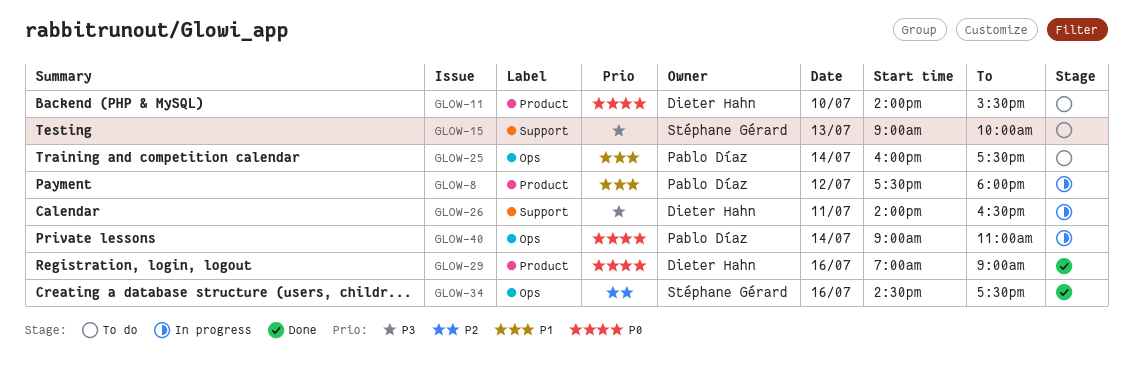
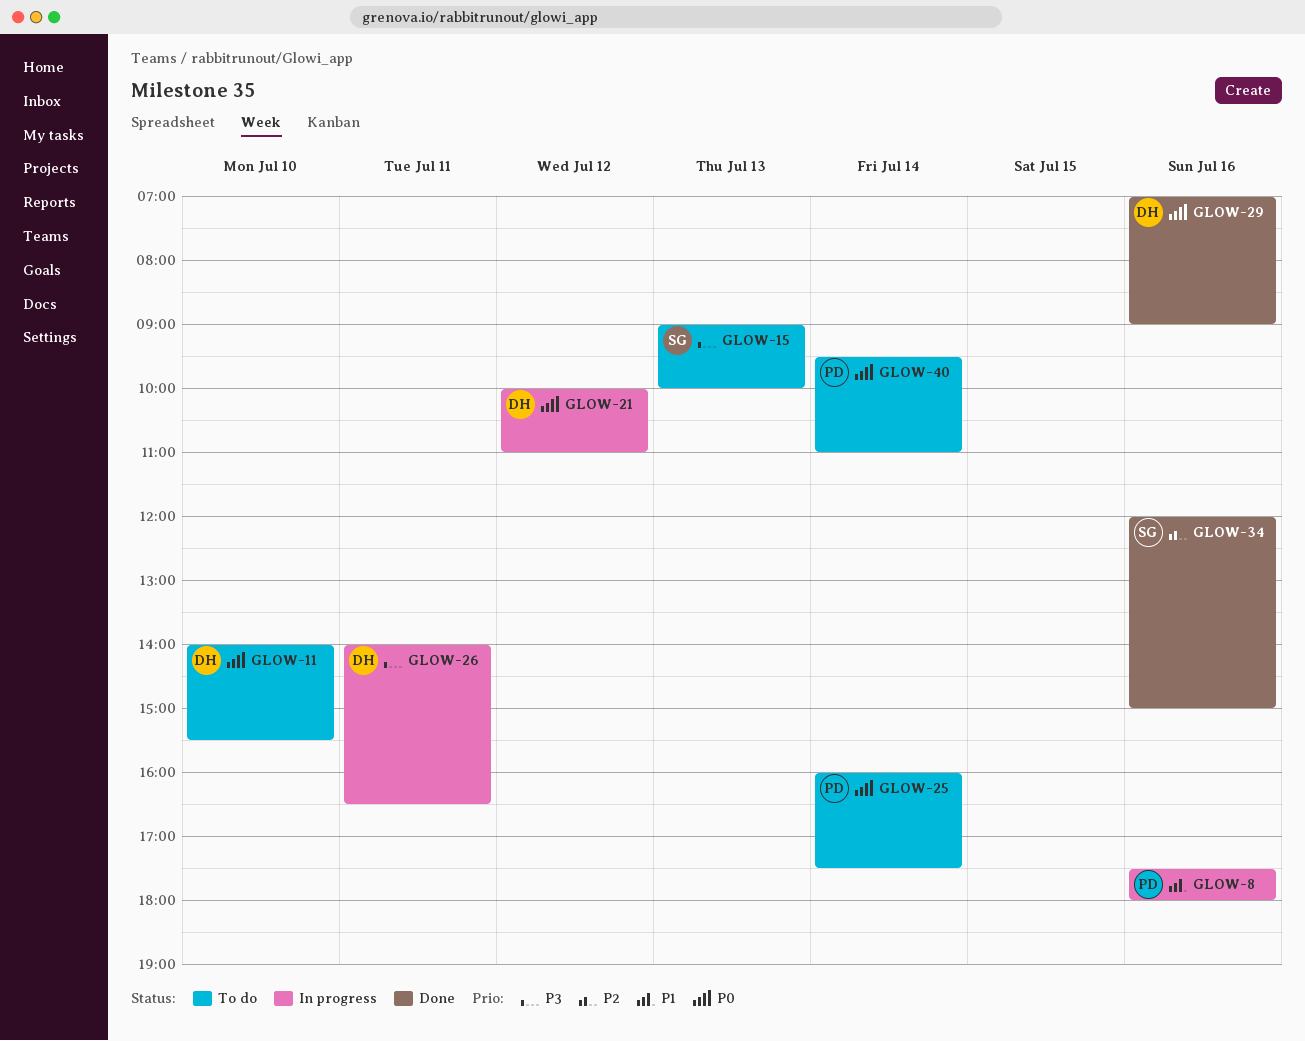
GLOW-8, day: Jul 12 -> Jul 16
GLOW-21: none -> present
GLOW-25, priority: P1 -> P0
GLOW-34, begins: 14:30 -> 12:00
GLOW-34, ends: 17:30 -> 15:00
GLOW-40, status: In progress -> To do
GLOW-40, begins: 09:00 -> 09:30

